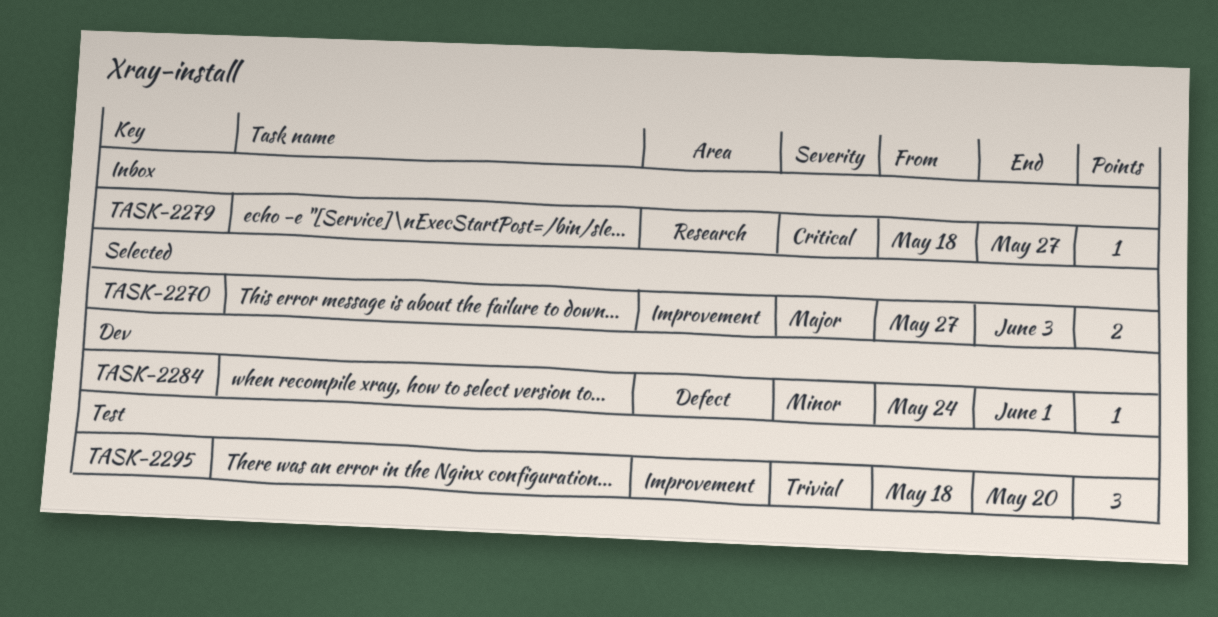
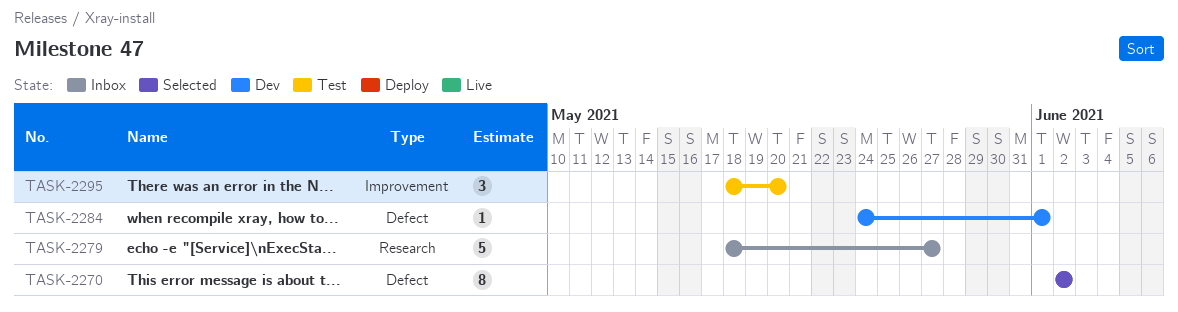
TASK-2270, label: Improvement -> Defect
TASK-2270, estimate: 2 -> 8
TASK-2270, start: May 27 -> Jun 2
TASK-2270, due: Jun 3 -> Jun 2
TASK-2279, estimate: 1 -> 5

